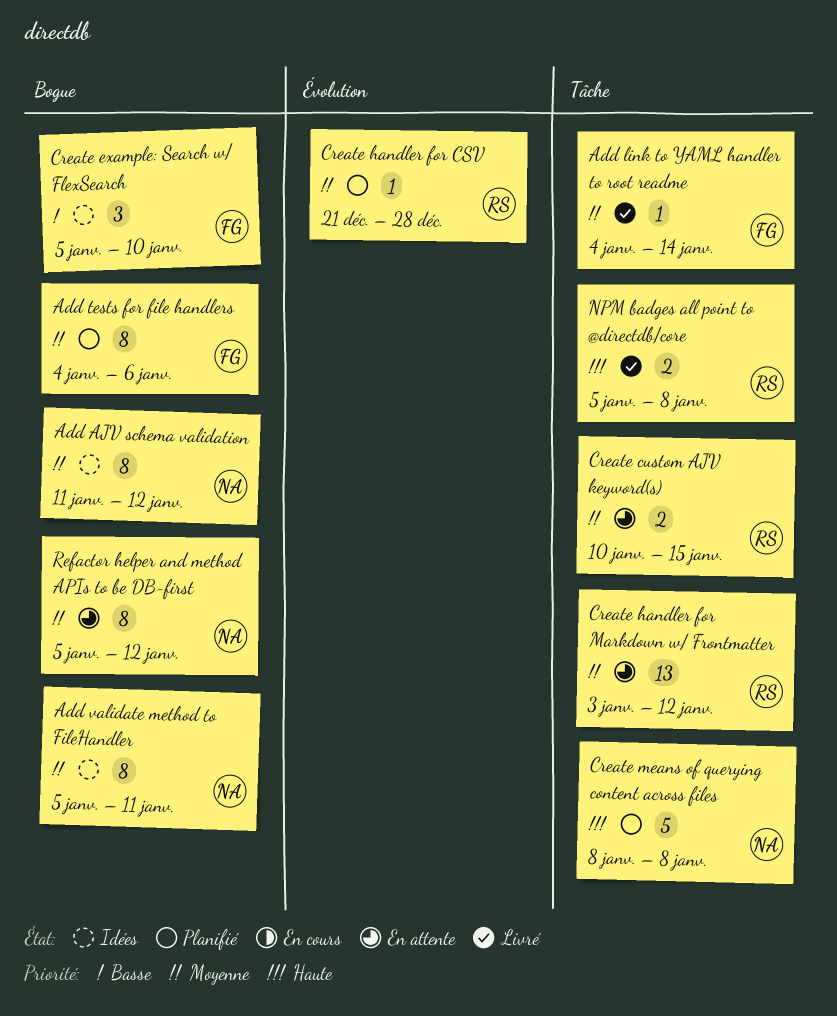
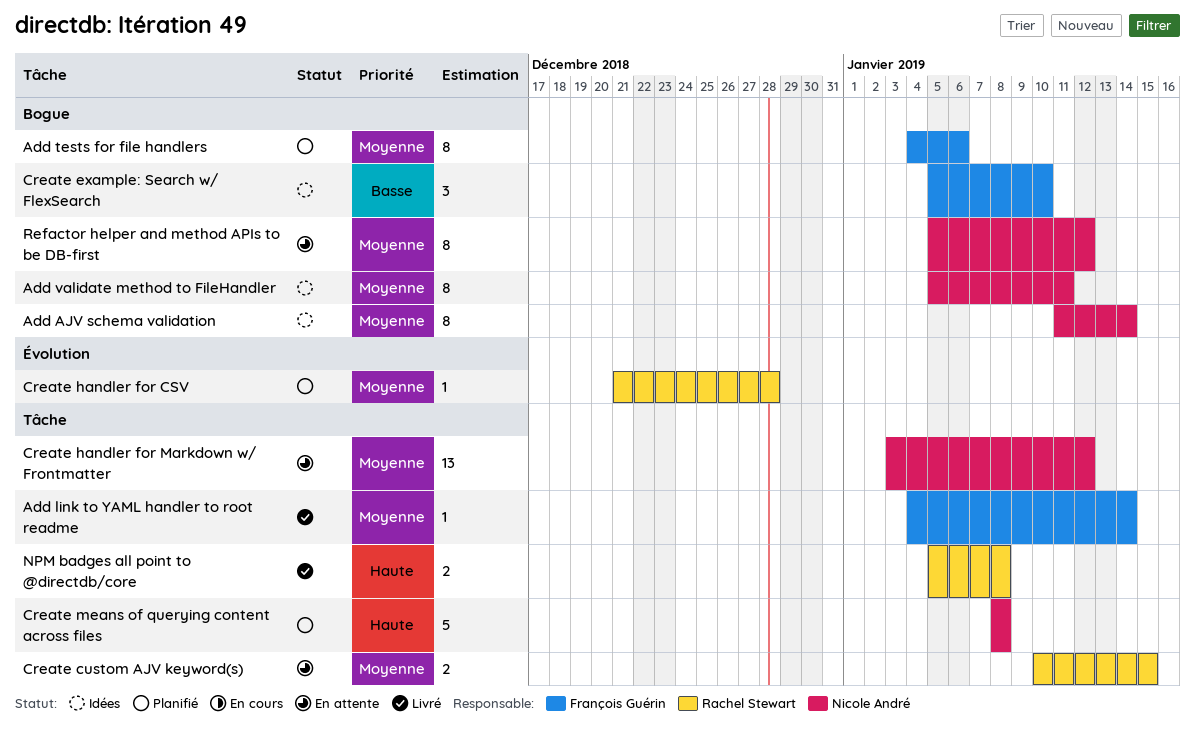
Add AJV schema validation, due: Jan 12 -> Jan 14
Create handler for Markdown w/ Frontmatter, owner: Rachel Stewart -> Nicole André

